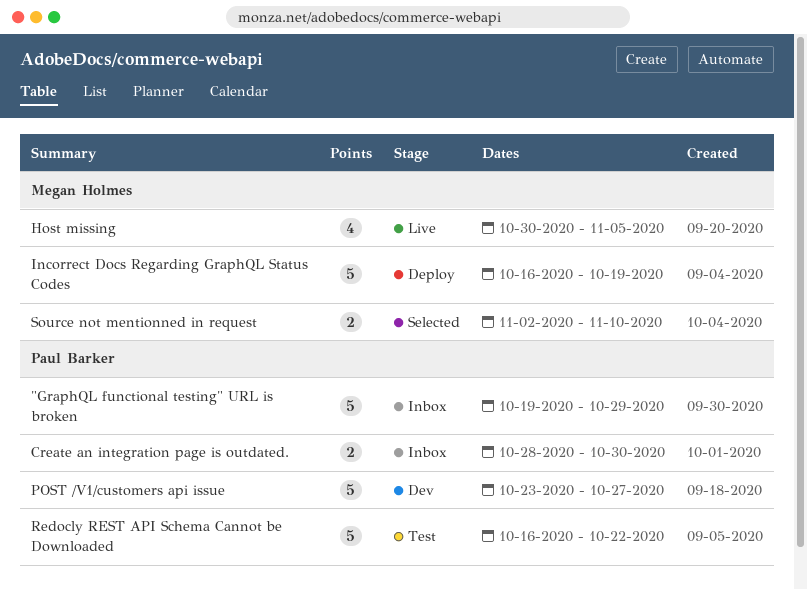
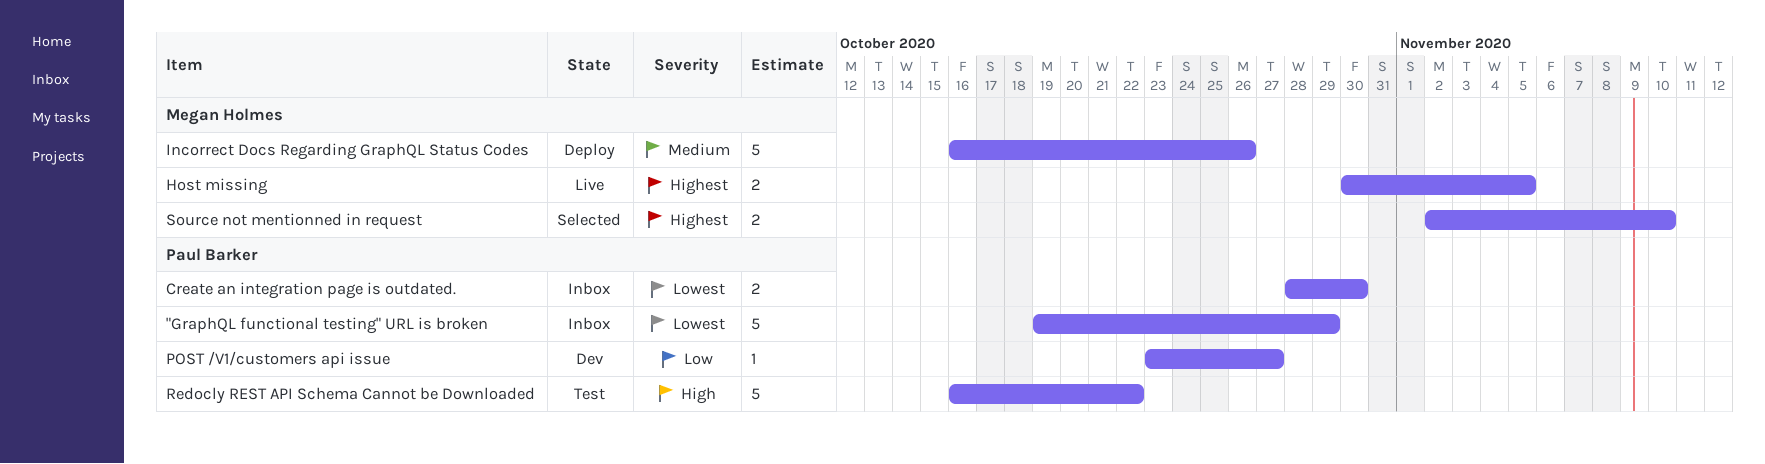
Host missing, estimate: 4 -> 2
Incorrect Docs Regarding GraphQL Status Codes, due: Oct 19 -> Oct 26
POST /V1/customers api issue, estimate: 5 -> 1

